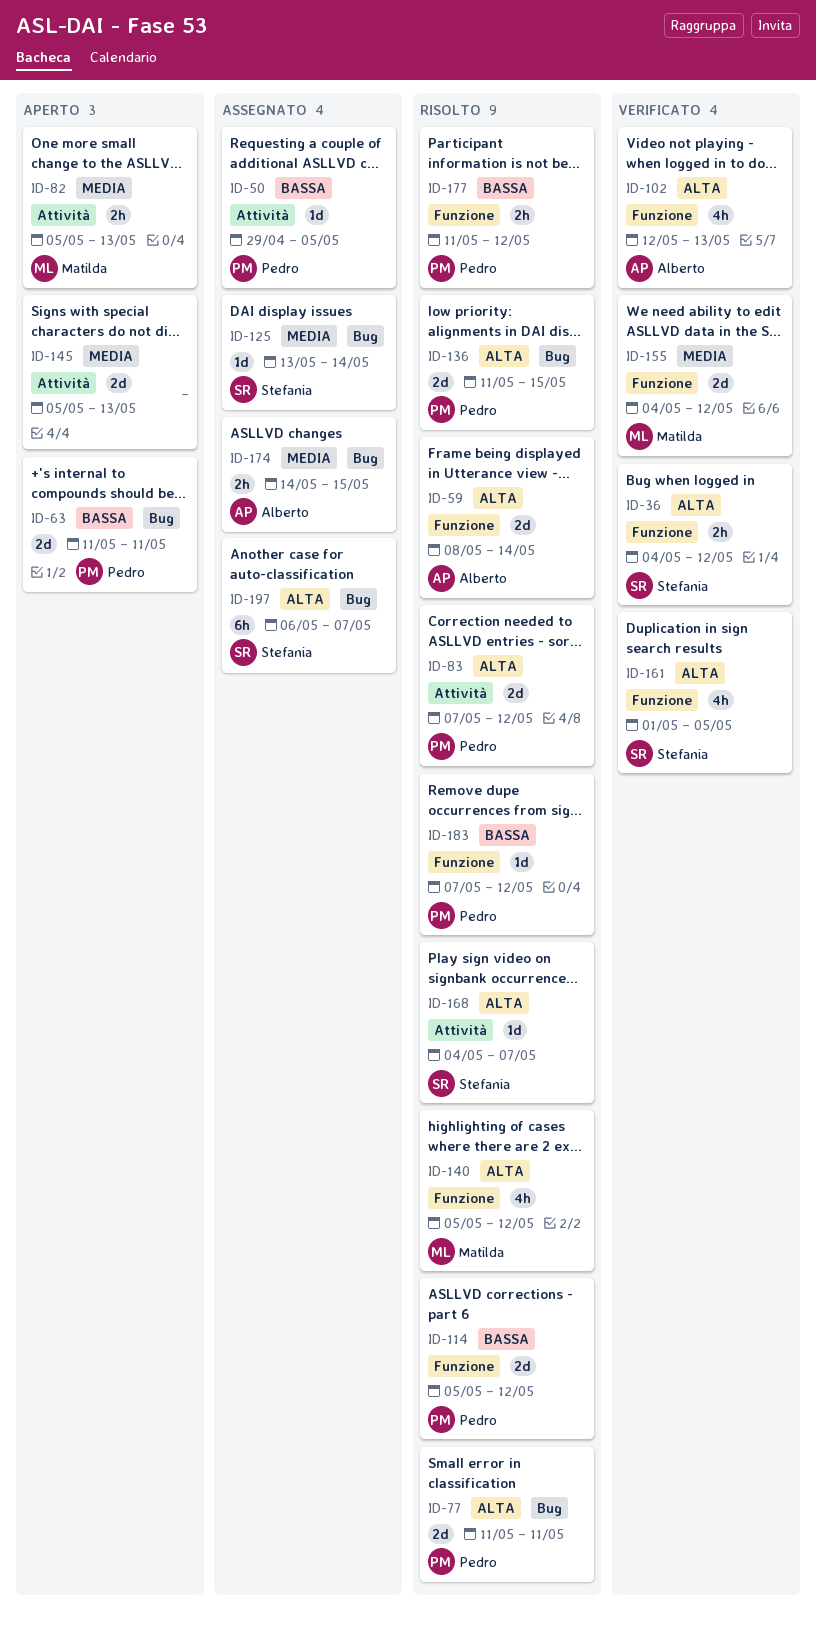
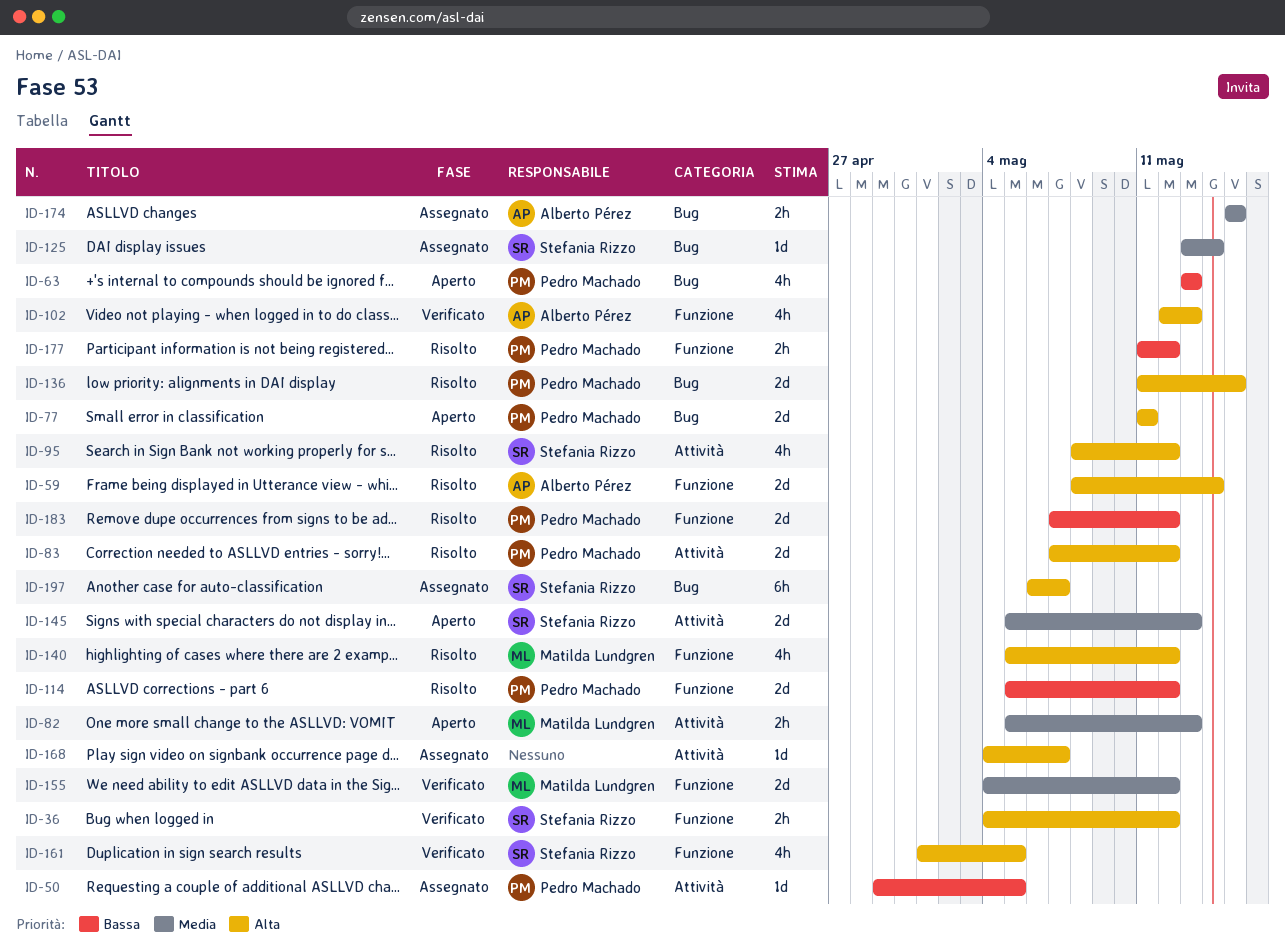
ID-63, estimate: 2d -> 4h
ID-63, start: May 11 -> May 13
ID-63, due: May 11 -> May 13
ID-77, status: Risolto -> Aperto
ID-95: none -> present
ID-145, owner: none -> Stefania Rizzo
ID-168, status: Risolto -> Assegnato
ID-168, owner: Stefania Rizzo -> none
ID-174, start: May 14 -> May 15
ID-183, estimate: 1d -> 2d

